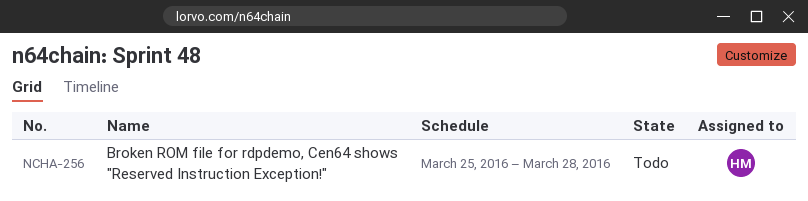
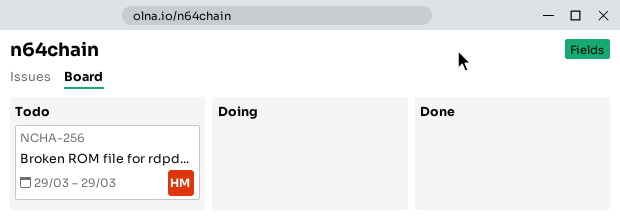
NCHA-256, start: Mar 25 -> Mar 29
NCHA-256, due: Mar 28 -> Mar 29

